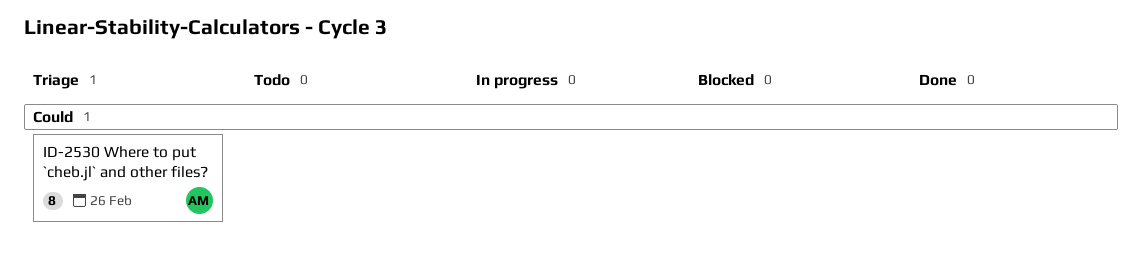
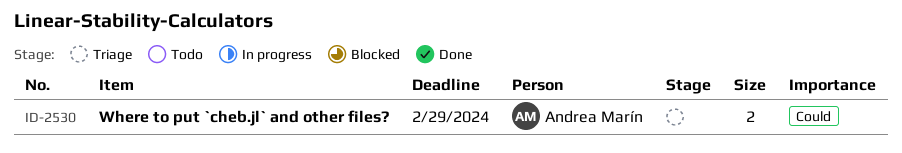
ID-2530, estimate: 8 -> 2
ID-2530, due: Feb 26 -> Feb 29

